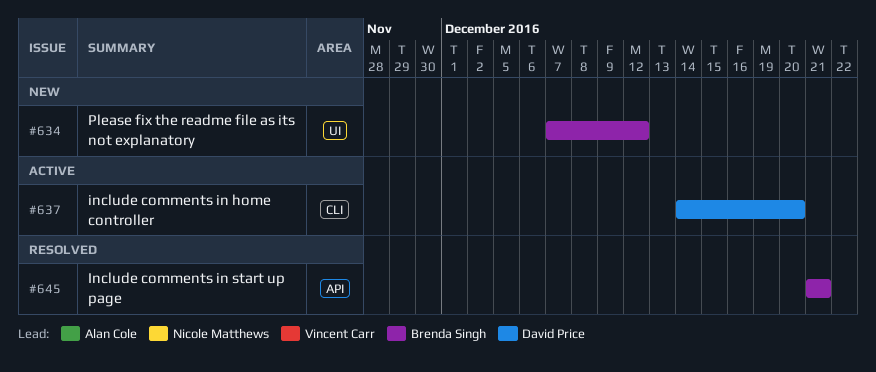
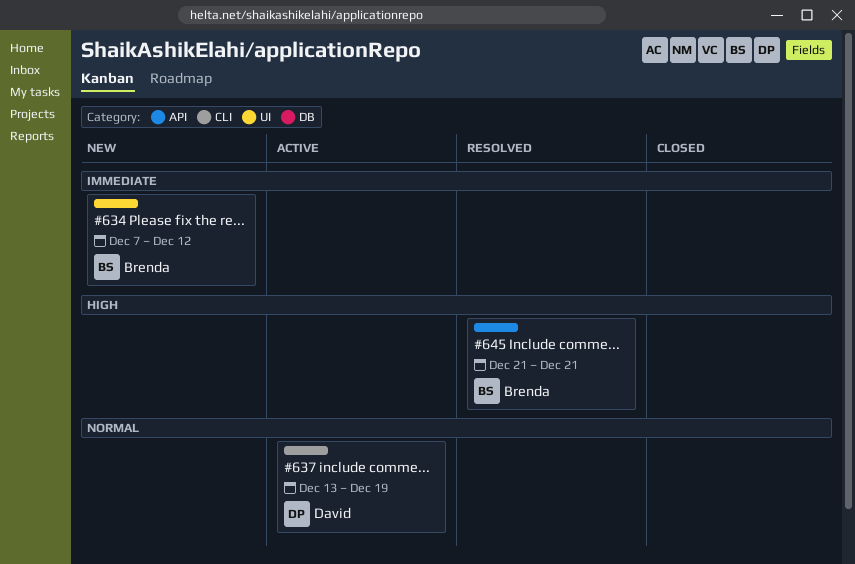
#637, start: Dec 14 -> Dec 13
#637, due: Dec 20 -> Dec 19

